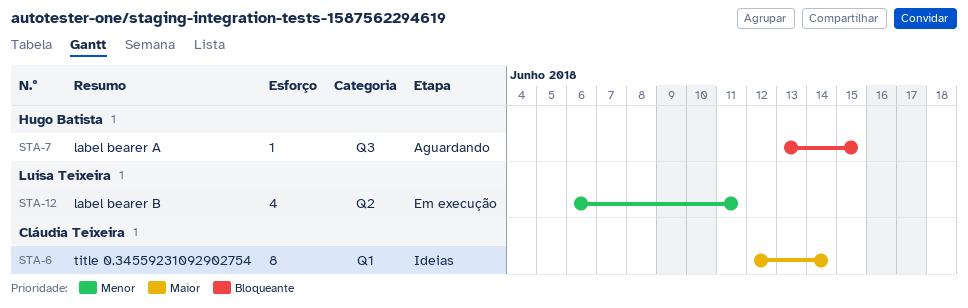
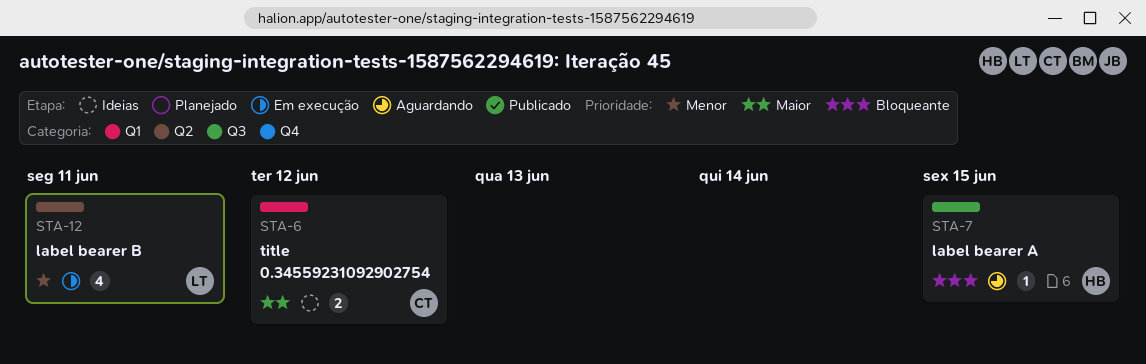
STA-6, estimate: 8 -> 2
STA-6, due: Jun 14 -> Jun 12

